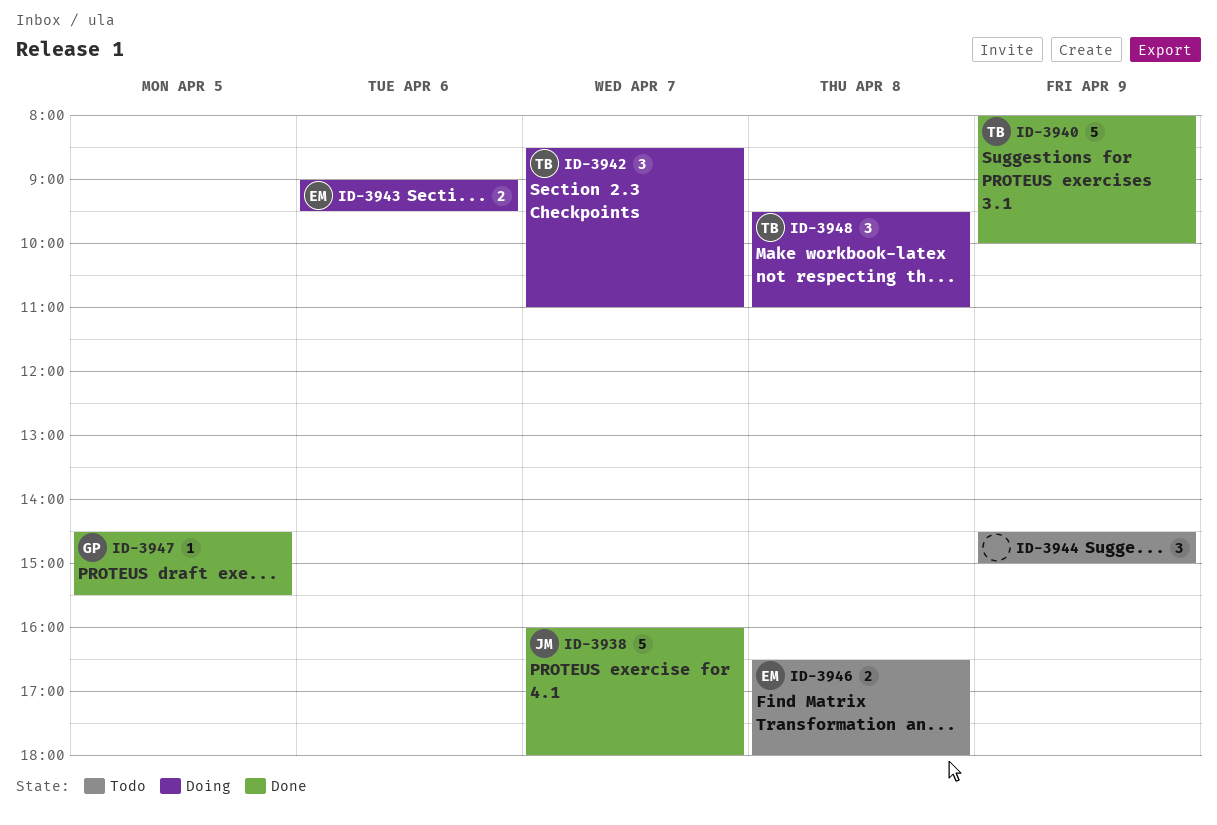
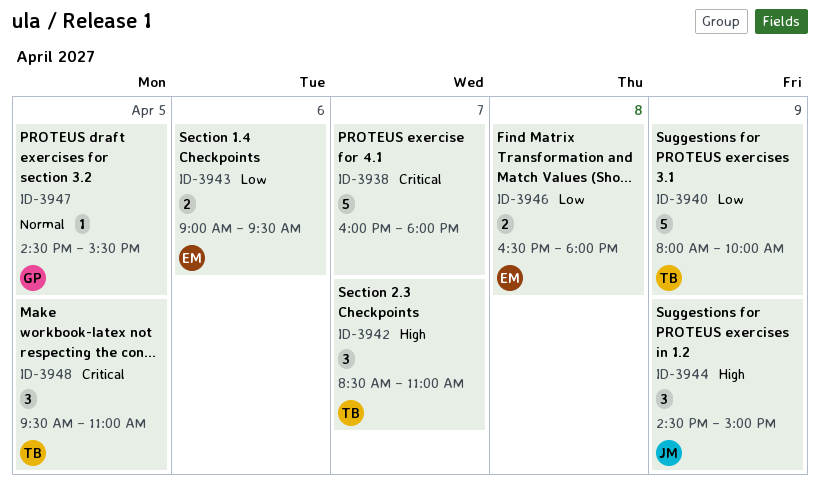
ID-3938, owner: JM -> none
ID-3944, owner: none -> JM
ID-3948, day: Apr 8 -> Apr 5

